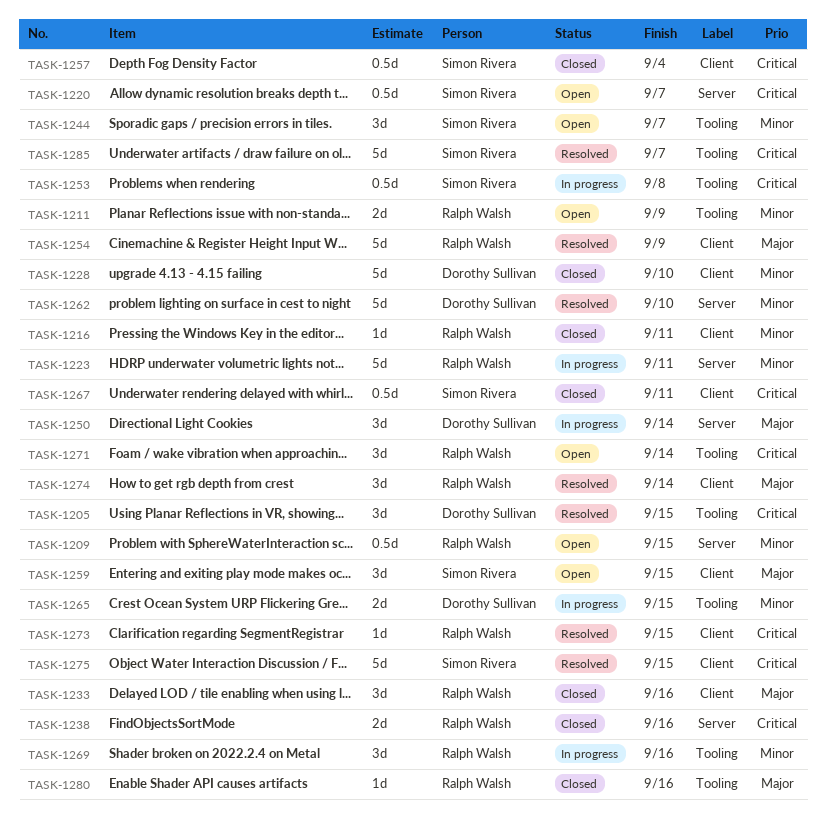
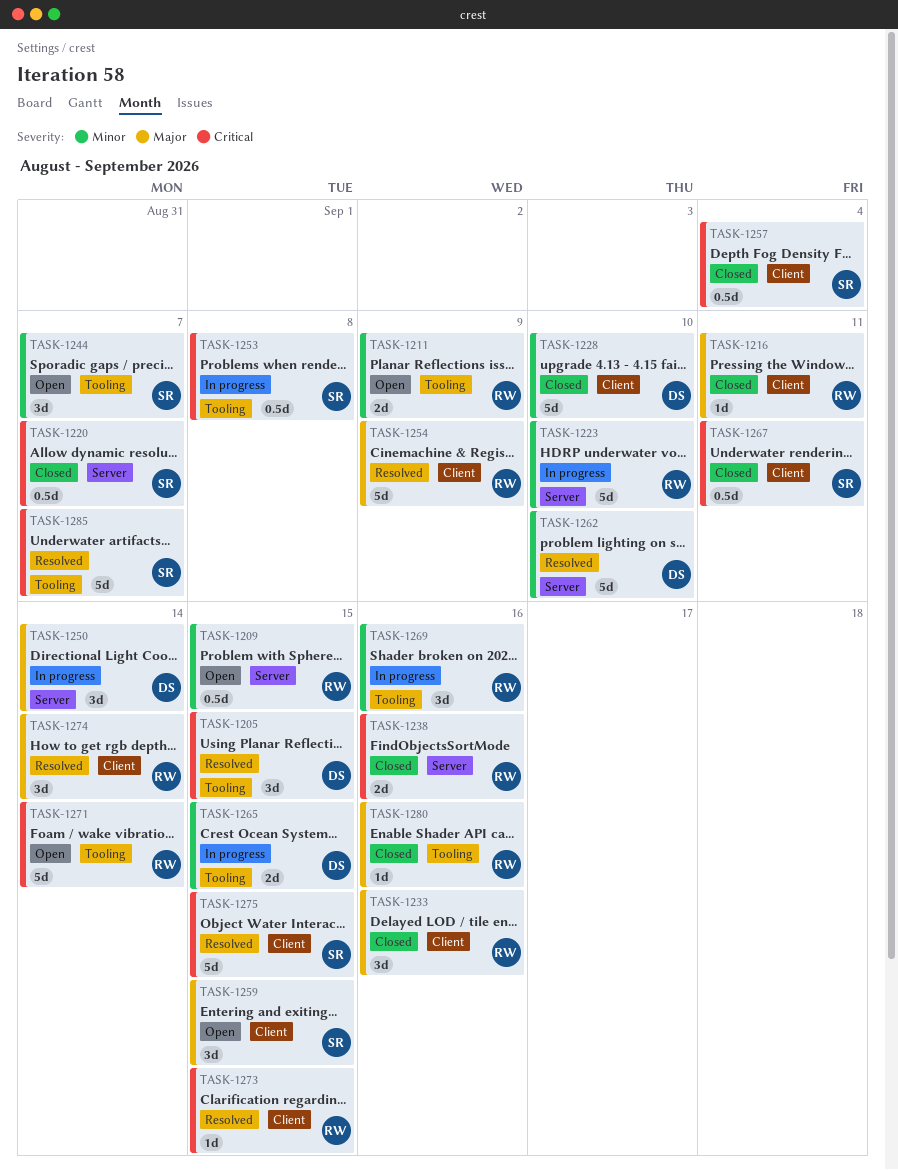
TASK-1216, priority: Minor -> Major
TASK-1220, status: Open -> Closed
TASK-1223, due: Sep 11 -> Sep 10
TASK-1271, estimate: 3d -> 5d

